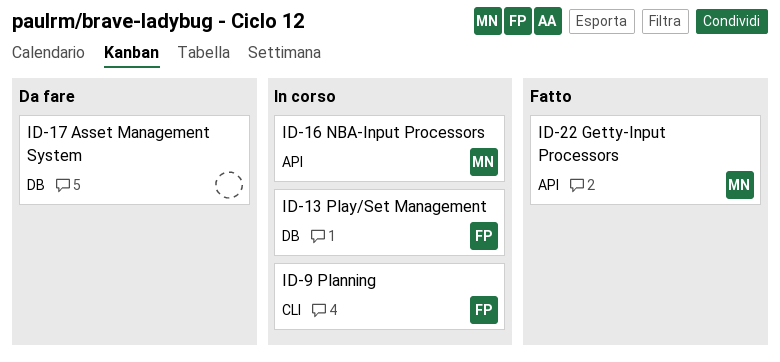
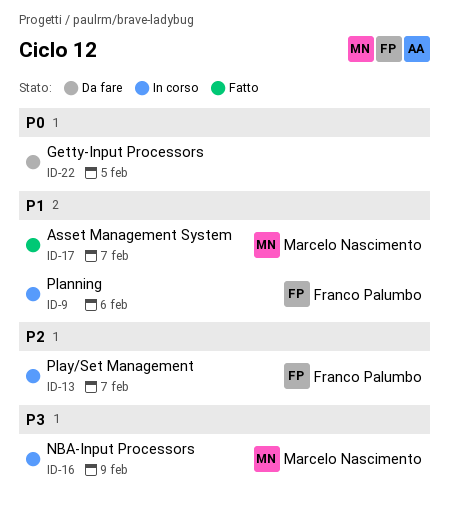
ID-17, status: Da fare -> Fatto
ID-17, owner: none -> Marcelo Nascimento
ID-22, status: Fatto -> Da fare
ID-22, owner: Marcelo Nascimento -> none

